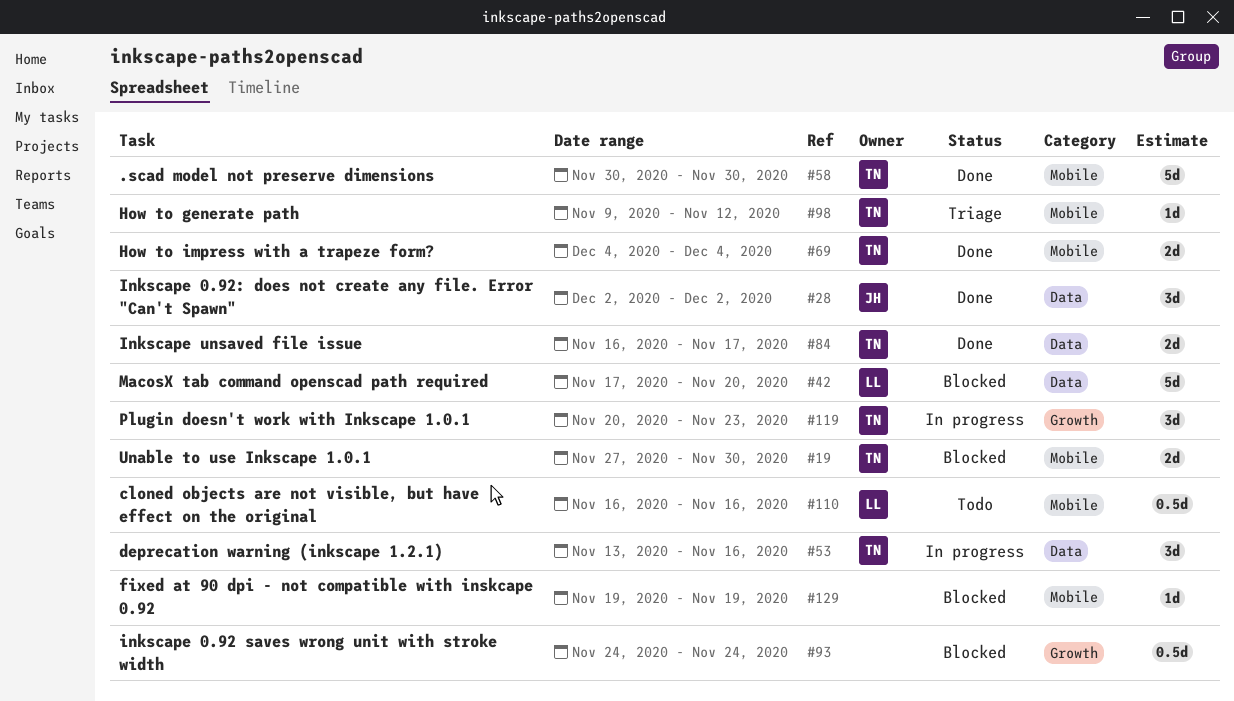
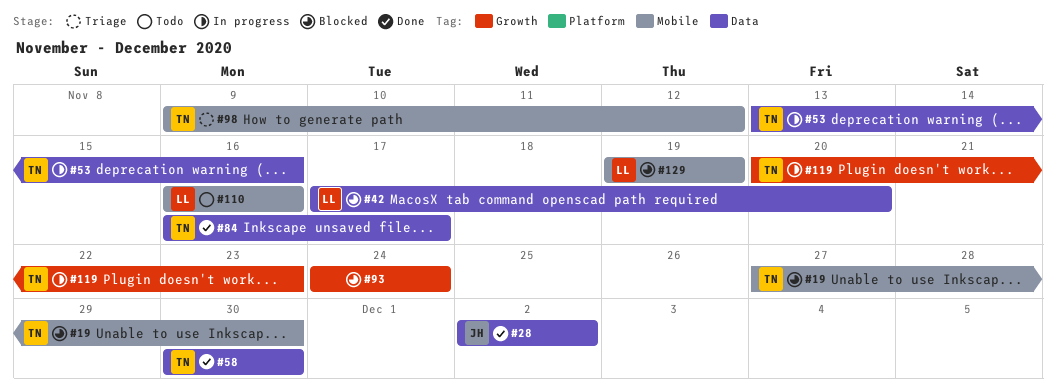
#58, label: Mobile -> Data
#69: present -> none
#129, owner: none -> LL

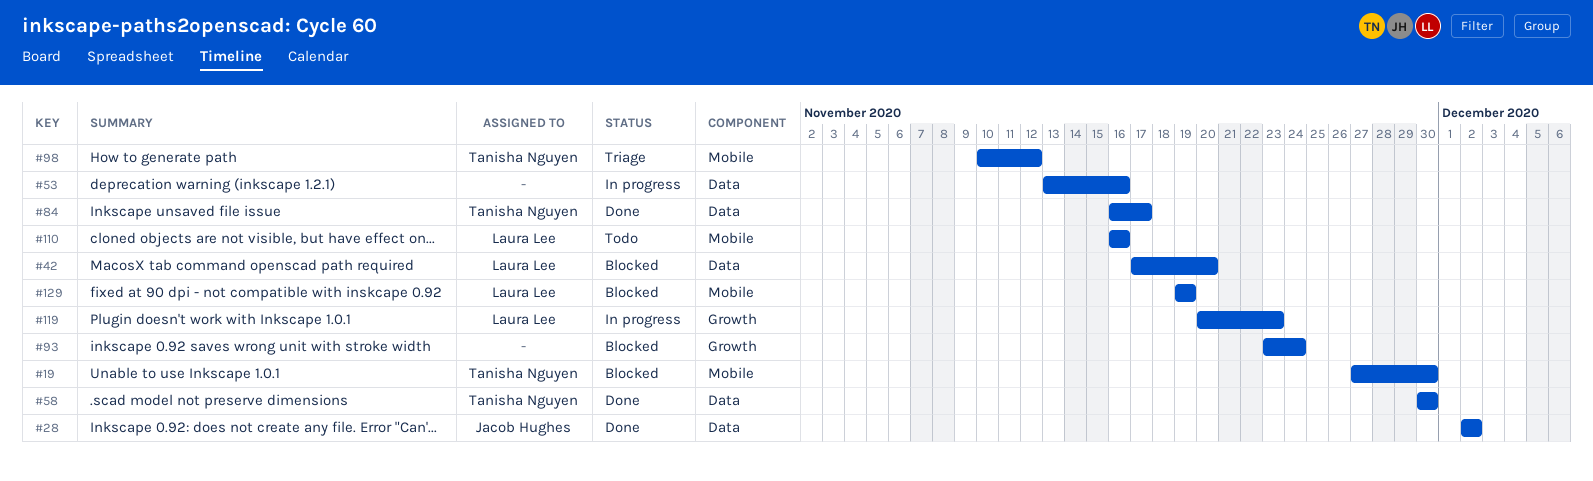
#53, owner: Tanisha Nguyen -> none
#93, start: Nov 24 -> Nov 23
#98, start: Nov 9 -> Nov 10
#119, owner: Tanisha Nguyen -> Laura Lee

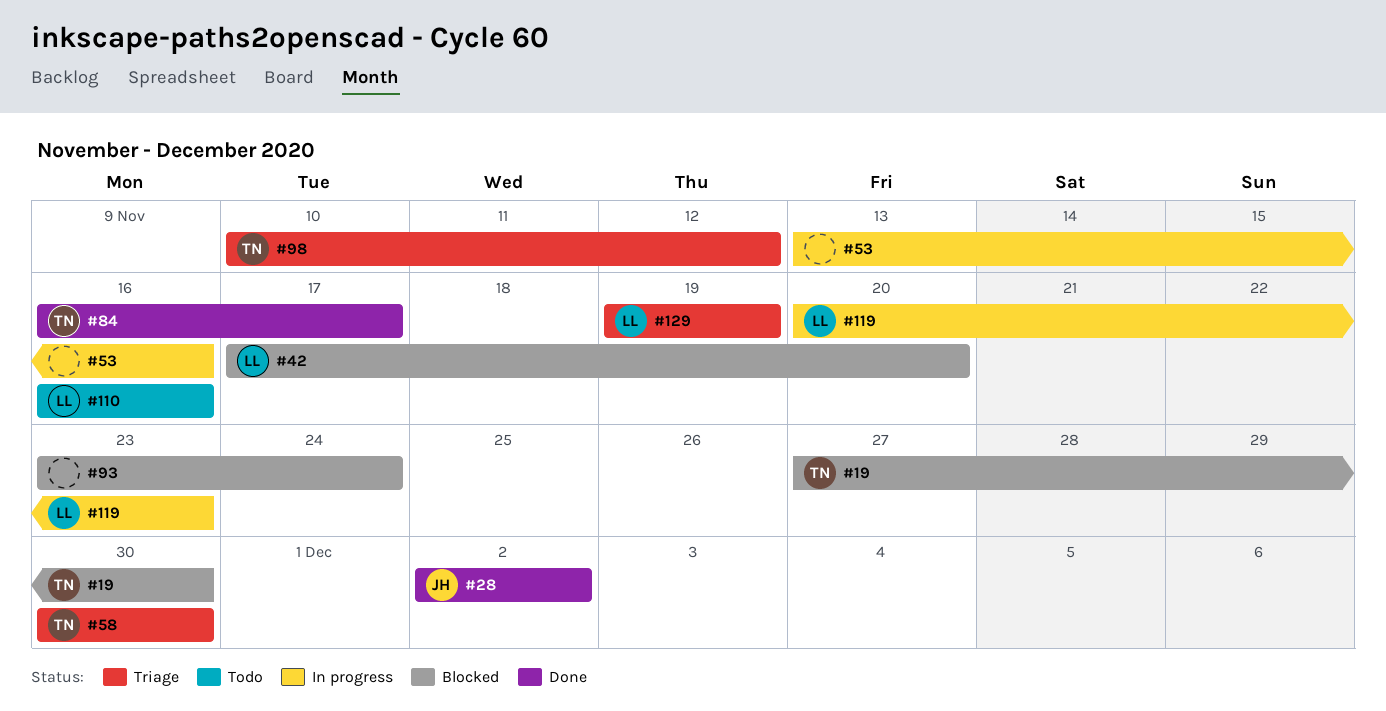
#58, status: Done -> Triage
#129, status: Blocked -> Triage

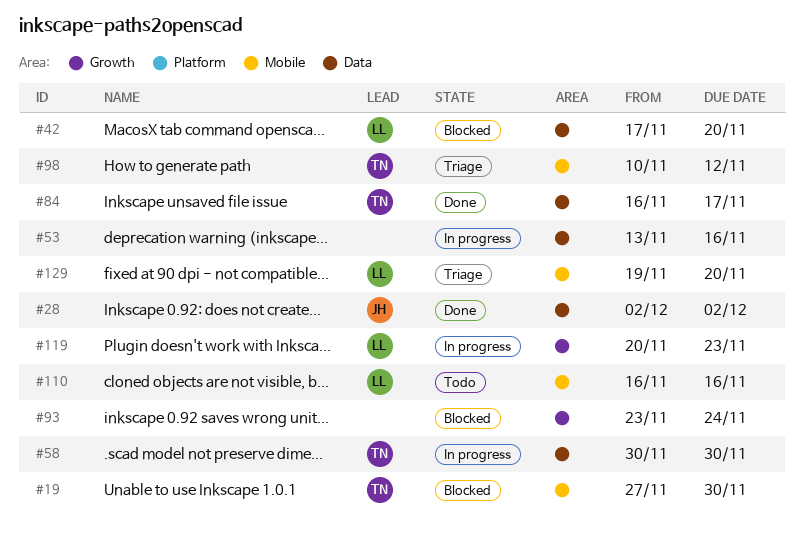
#58, status: Triage -> In progress
#129, due: Nov 19 -> Nov 20

